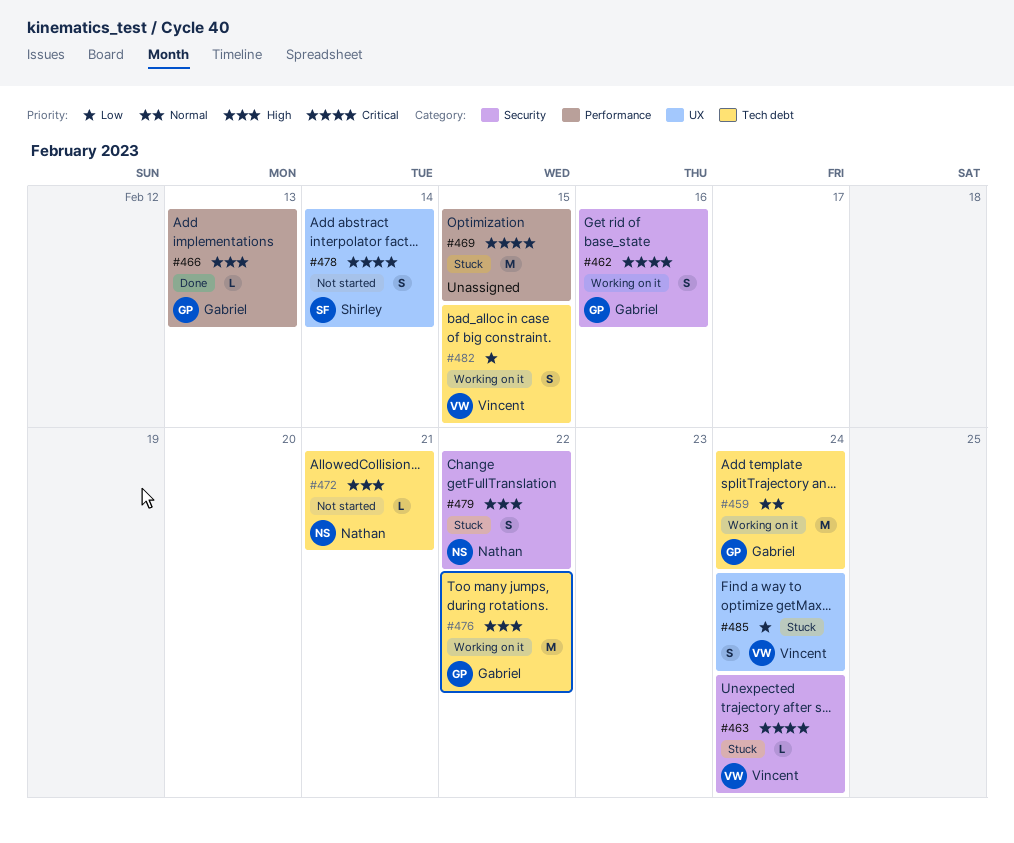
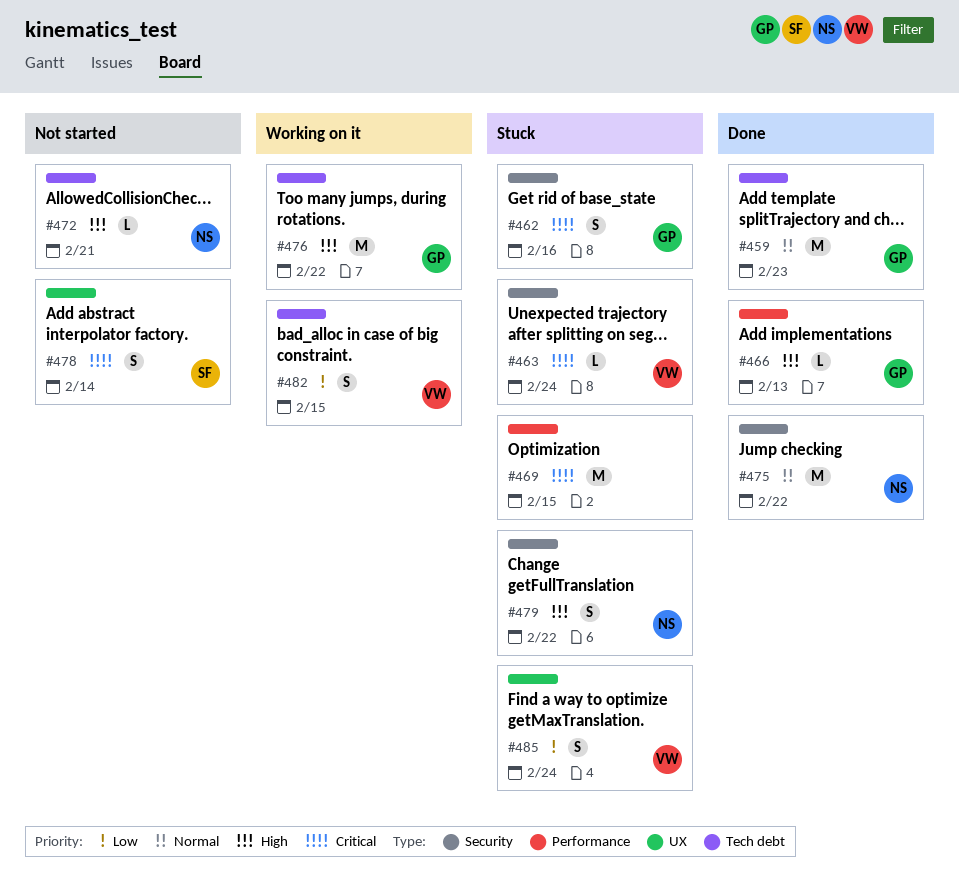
#459, status: Working on it -> Done
#459, due: Feb 24 -> Feb 23
#462, status: Working on it -> Stuck
#475: none -> present

